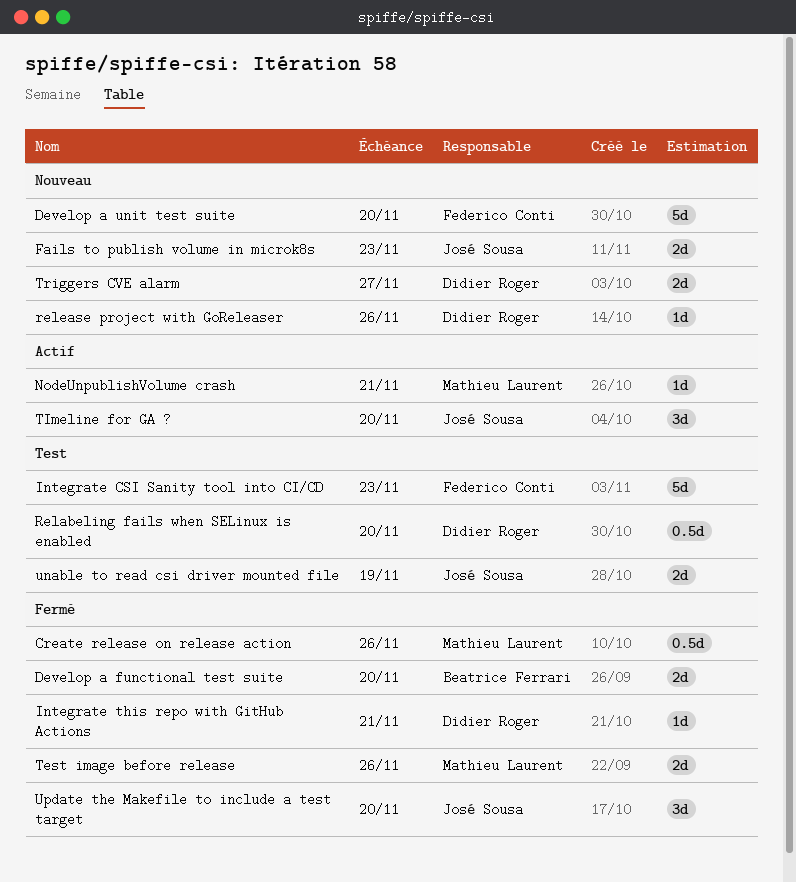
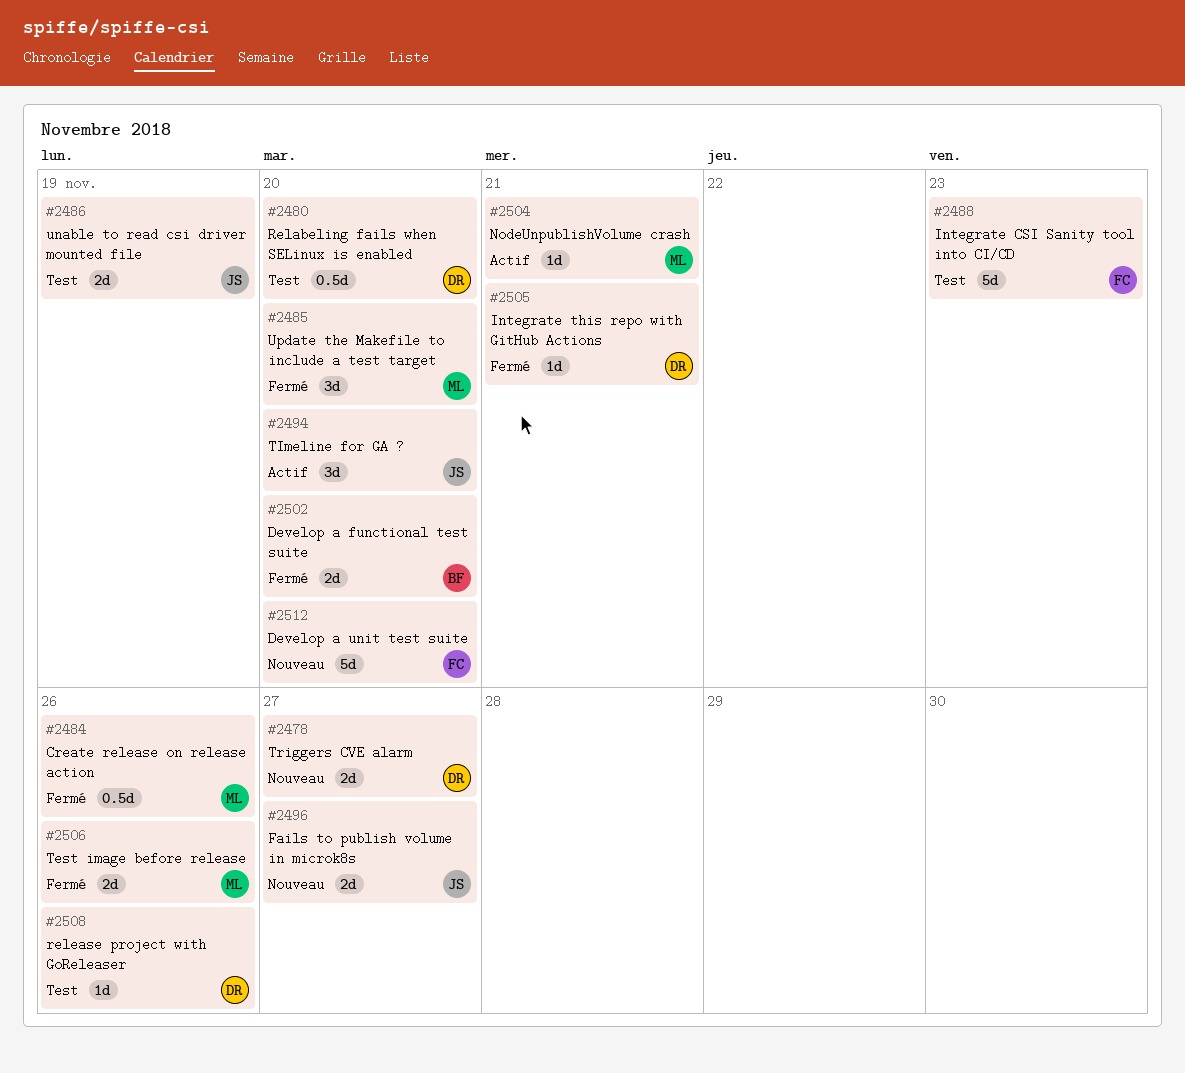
Fails to publish volume in microk8s, due: Nov 23 -> Nov 27
release project with GoReleaser, status: Nouveau -> Test
Update the Makefile to include a test target, owner: José Sousa -> Mathieu Laurent

